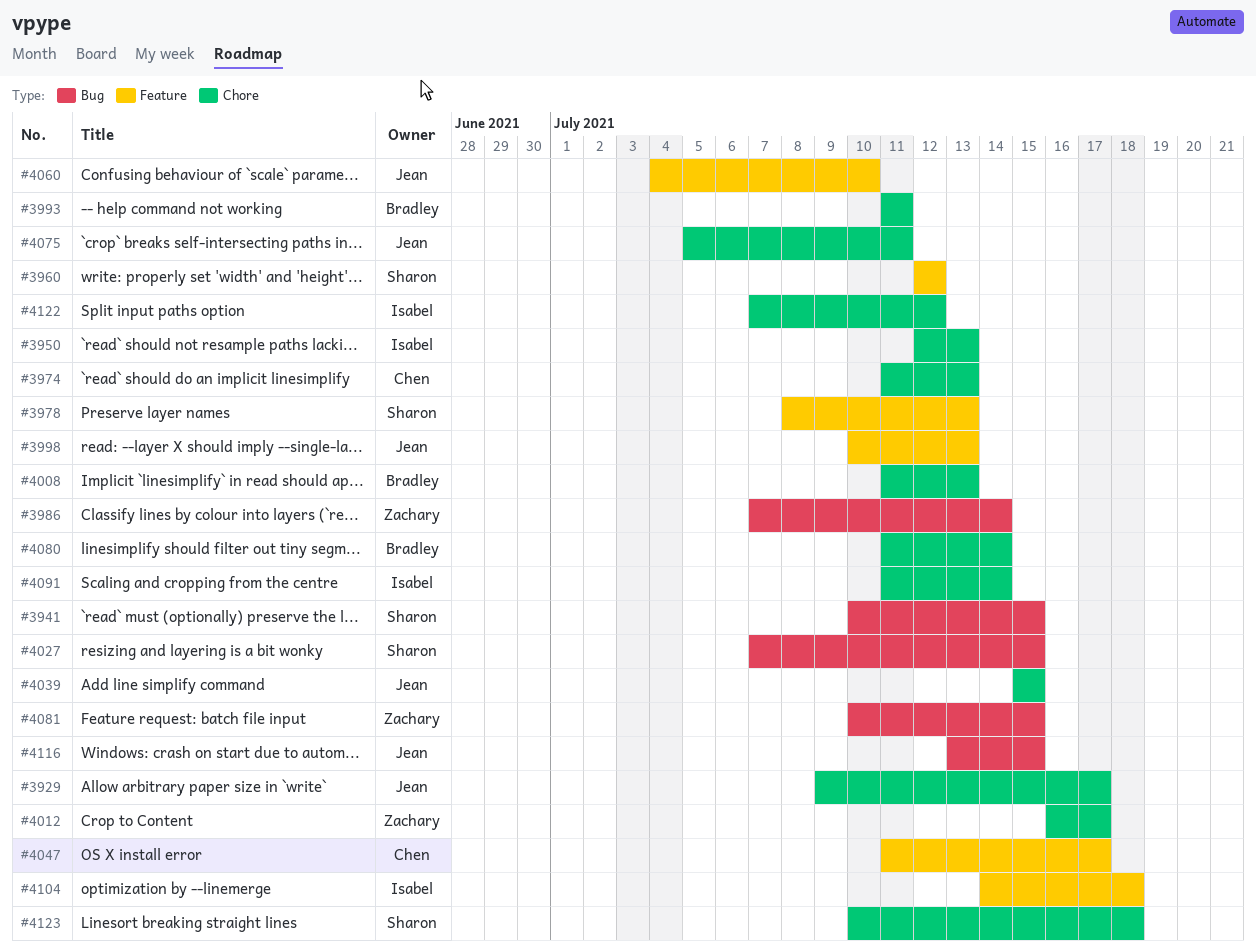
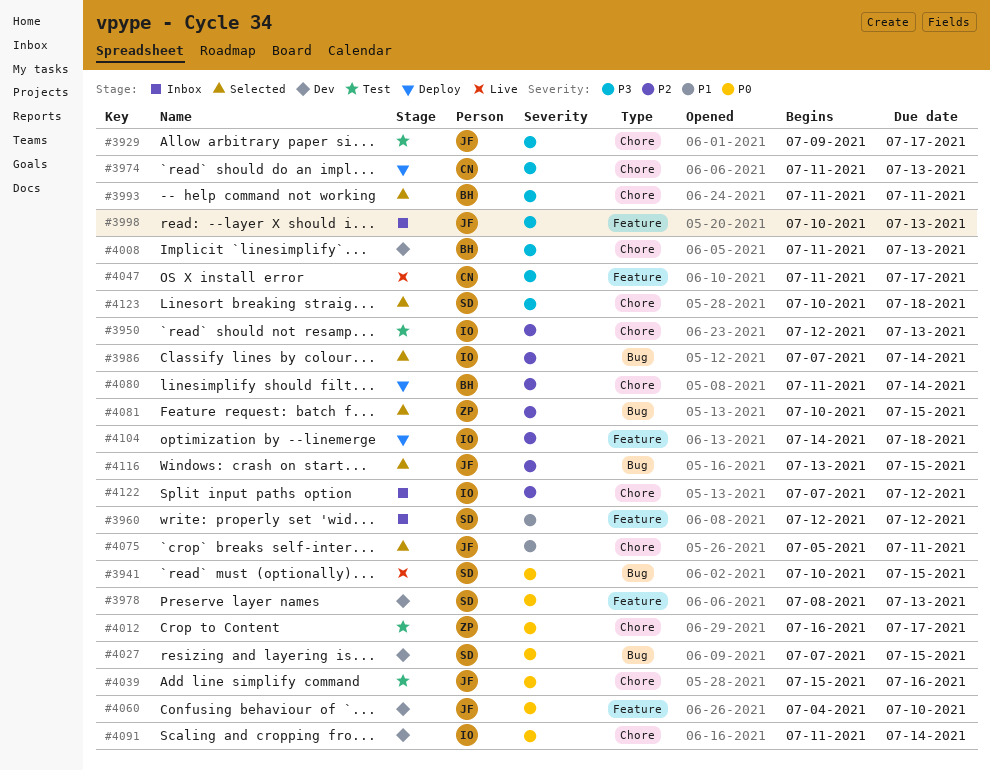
#3986, owner: Zachary -> Isabel
#4039, due: Jul 15 -> Jul 16

